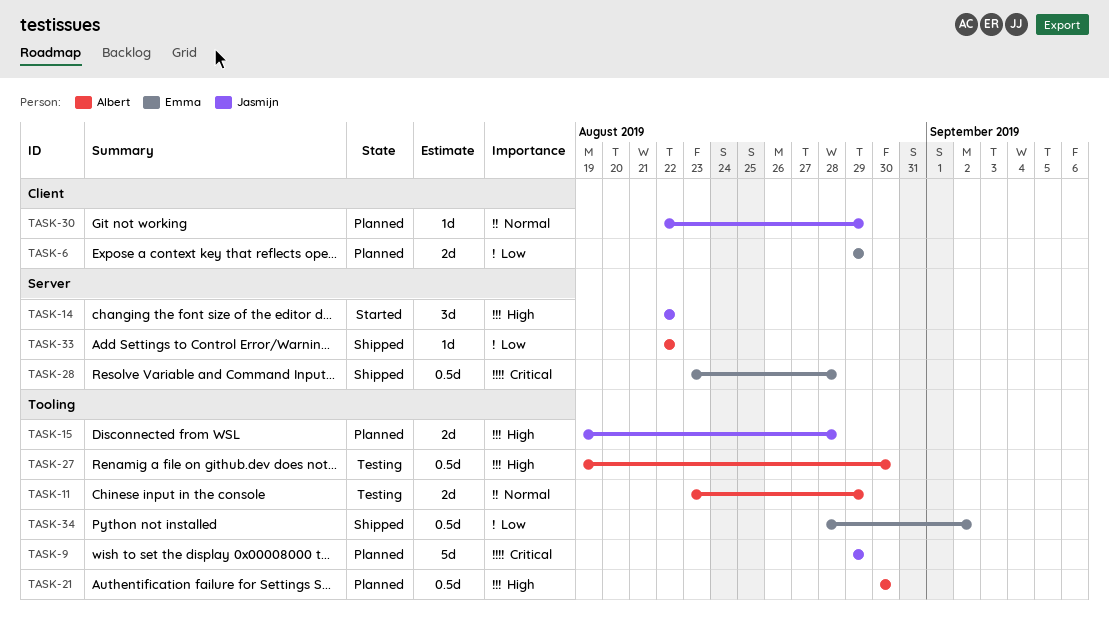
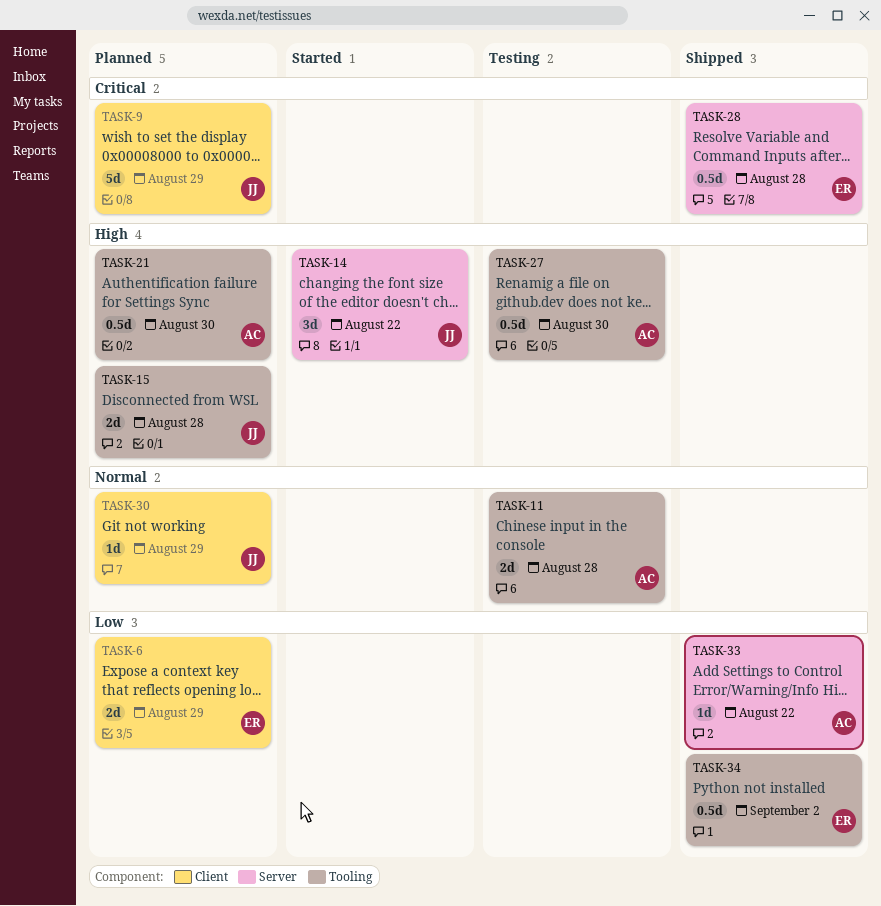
TASK-9, label: Tooling -> Client
TASK-11, due: Aug 29 -> Aug 28

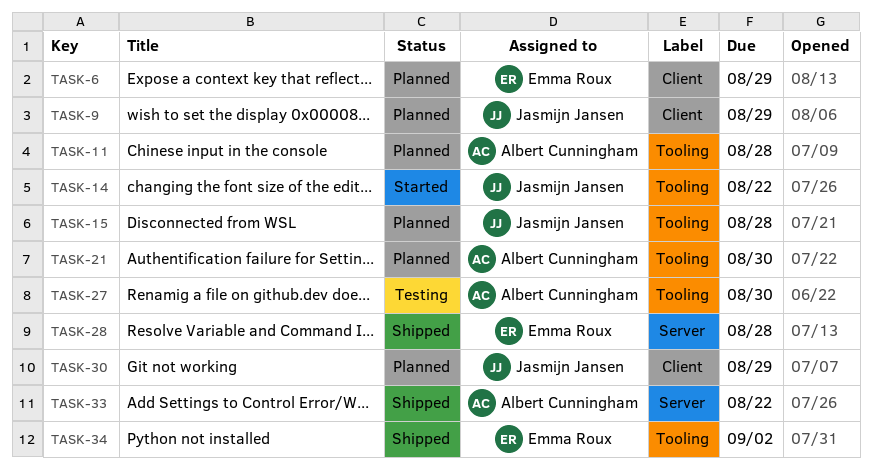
TASK-11, status: Testing -> Planned
TASK-14, label: Server -> Tooling

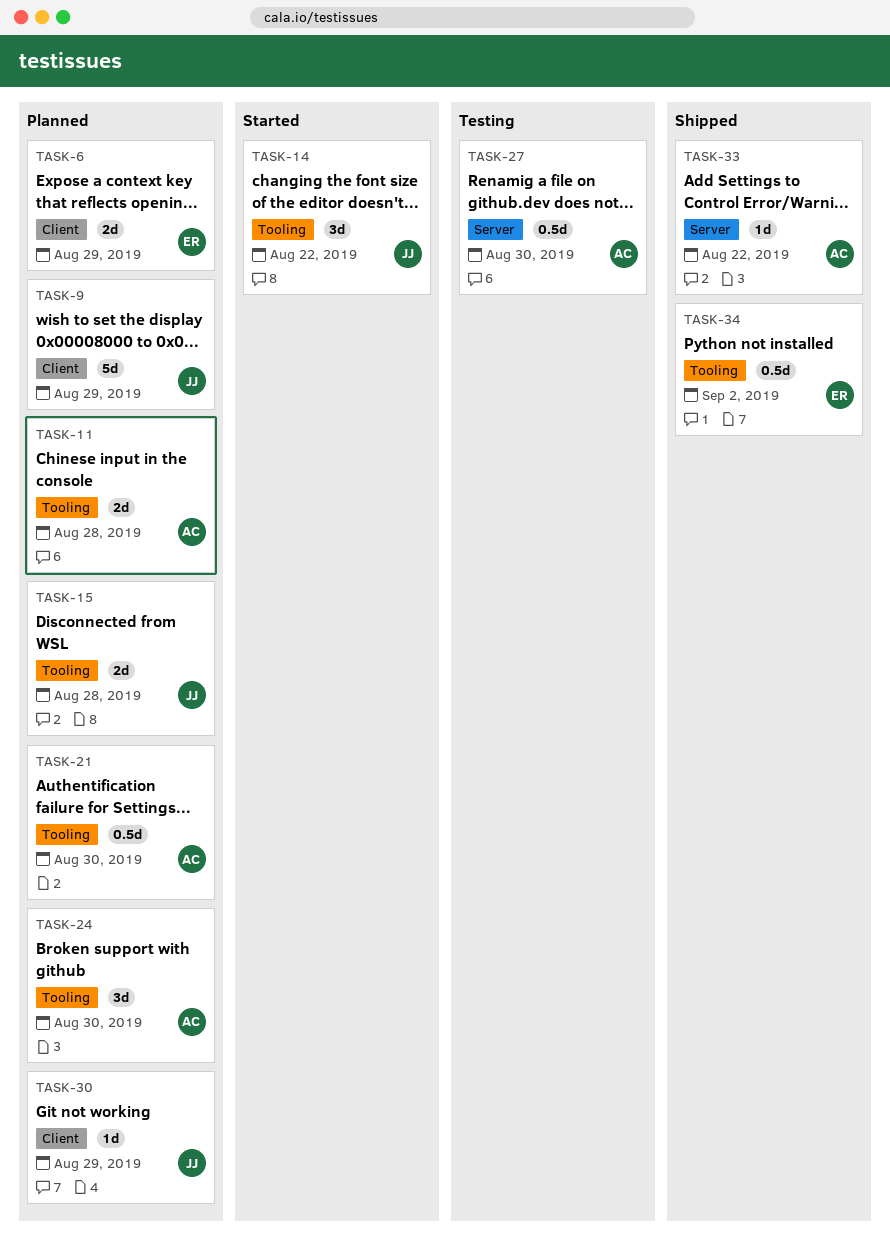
TASK-24: none -> present
TASK-27, label: Tooling -> Server
TASK-28: present -> none

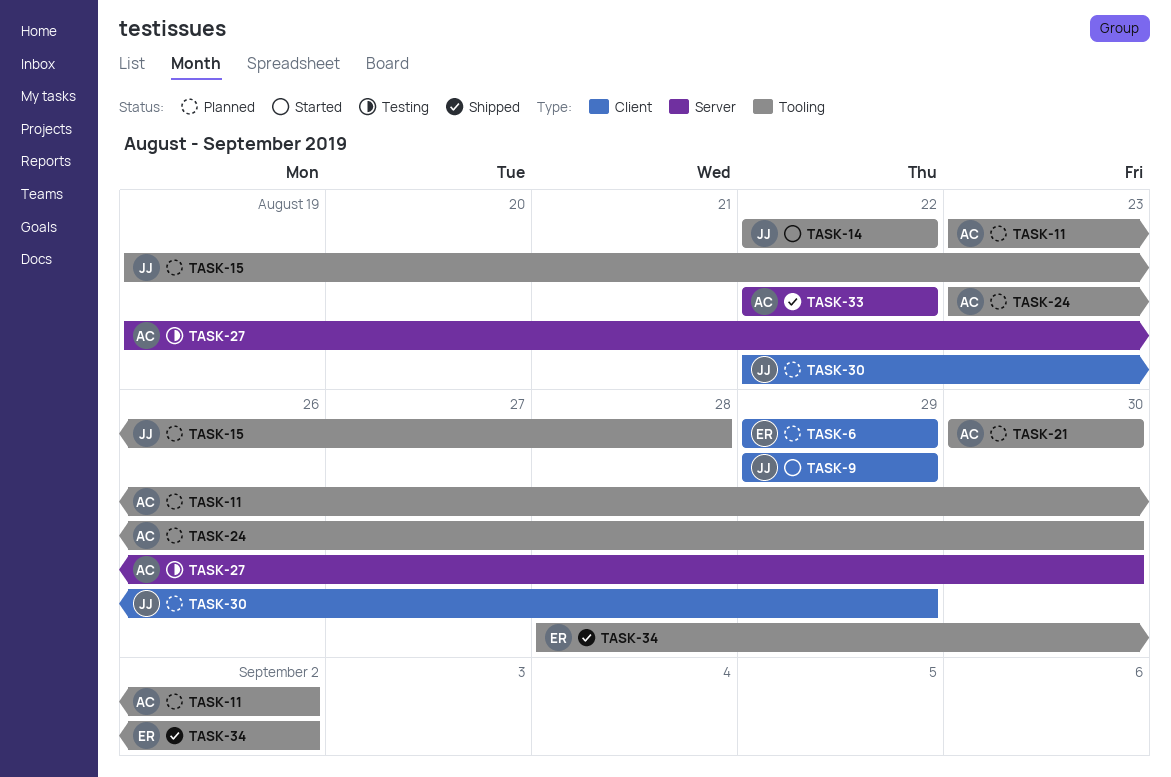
TASK-9, status: Planned -> Started
TASK-11, due: Aug 28 -> Sep 2

